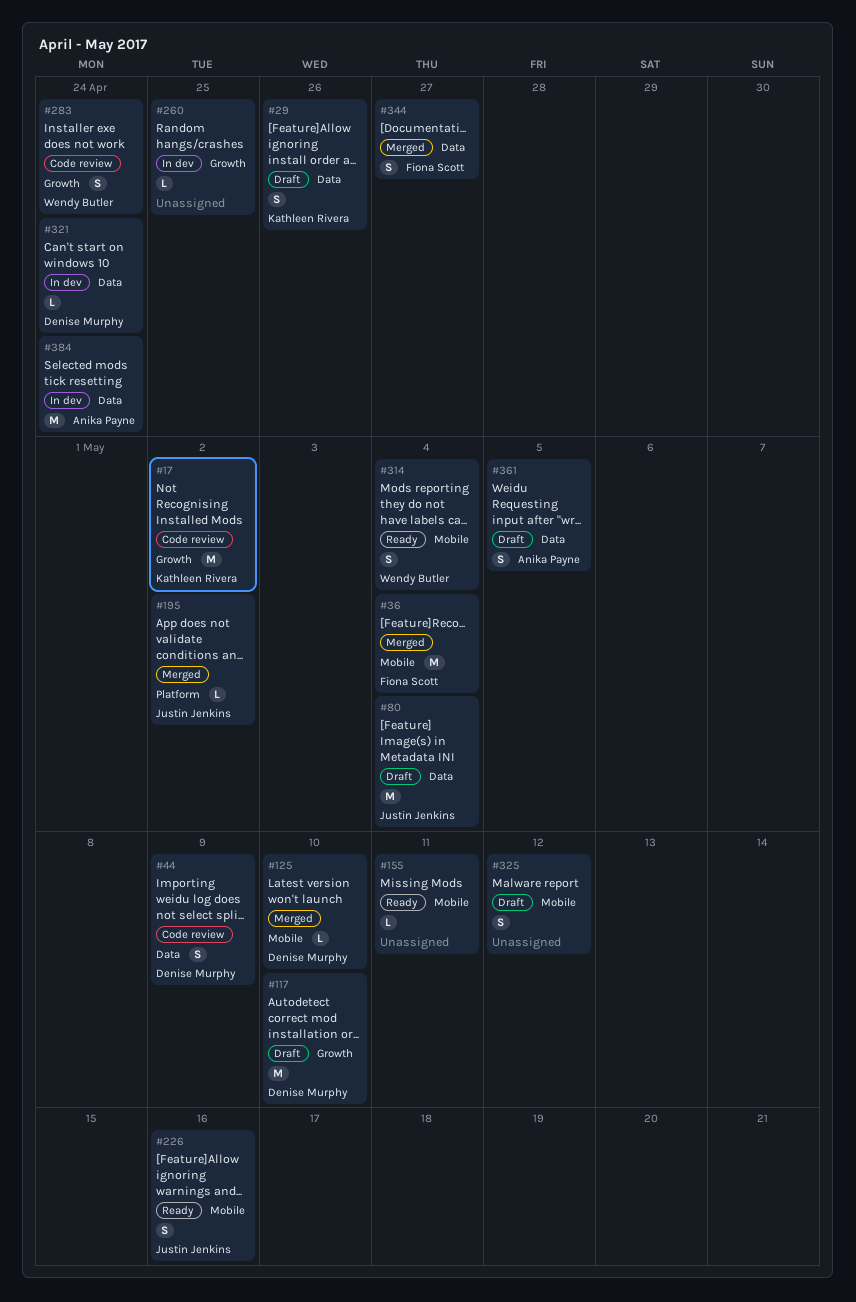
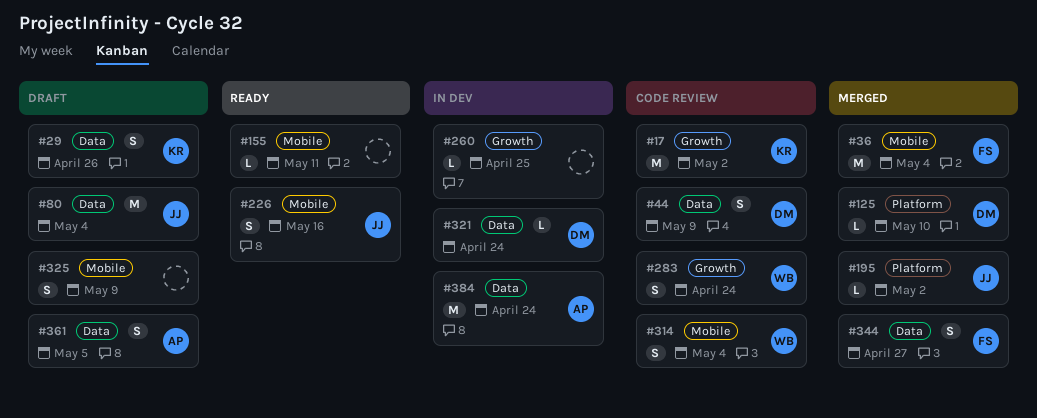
#117: present -> none
#125, label: Mobile -> Platform
#314, status: Ready -> Code review
#325, due: May 12 -> May 9

